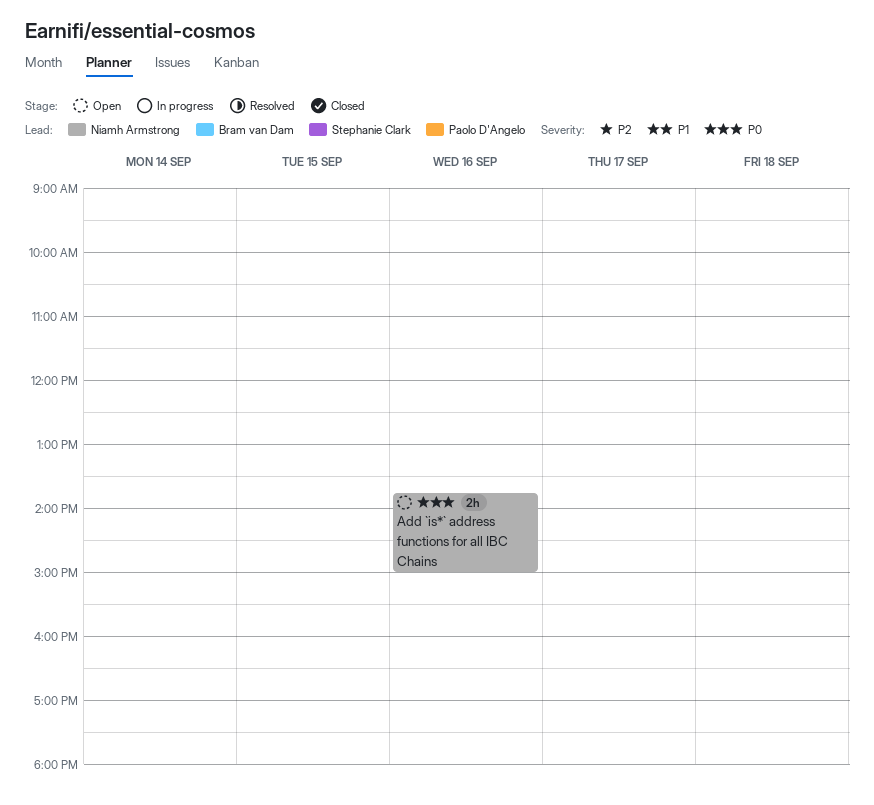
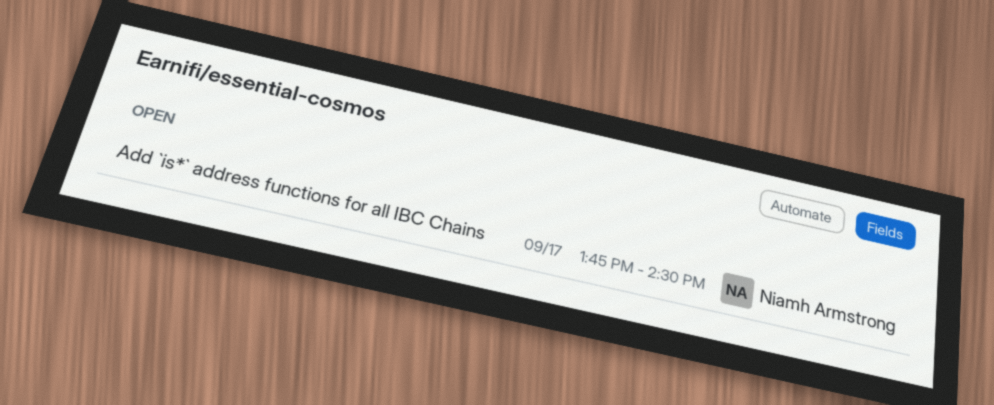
Add `is*` address functions for all IBC Chains, day: Sep 16 -> Sep 17
Add `is*` address functions for all IBC Chains, ends: 15:00 -> 14:30

